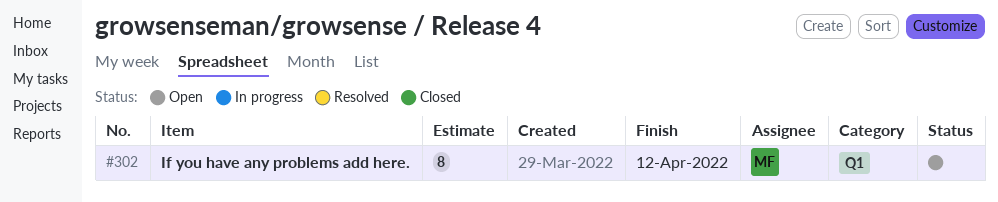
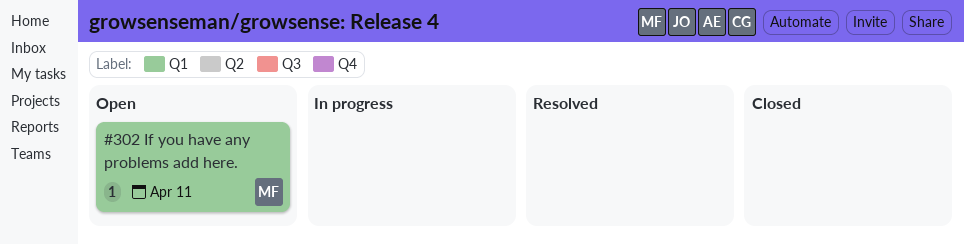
#302, estimate: 8 -> 1
#302, due: Apr 12 -> Apr 11

